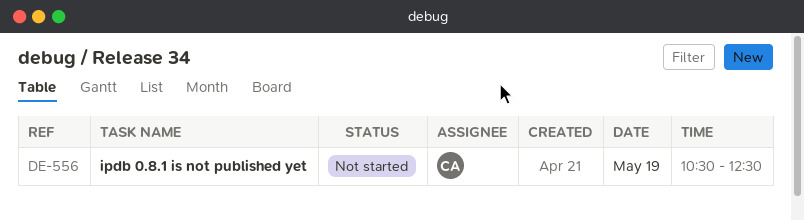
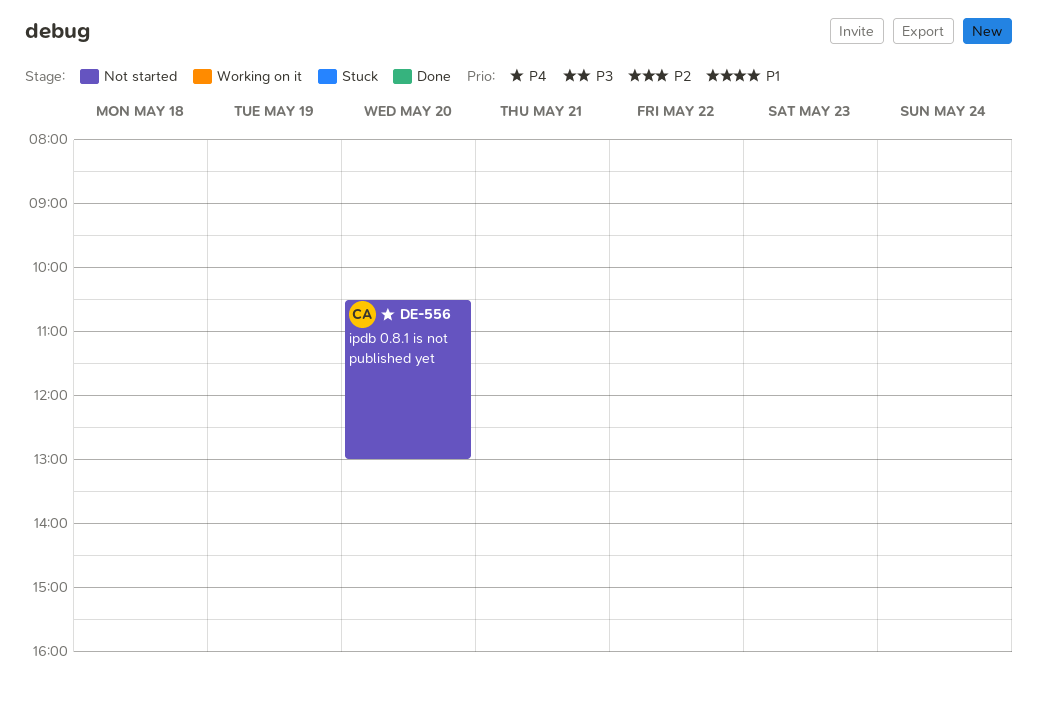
DE-556, day: May 19 -> May 20
DE-556, ends: 12:30 -> 13:00

